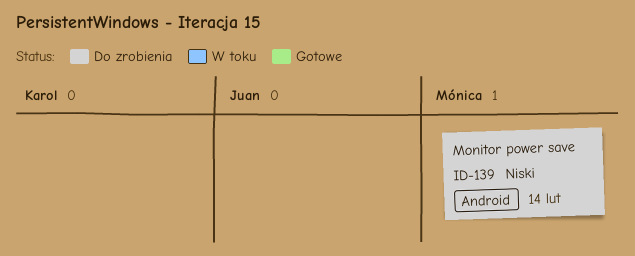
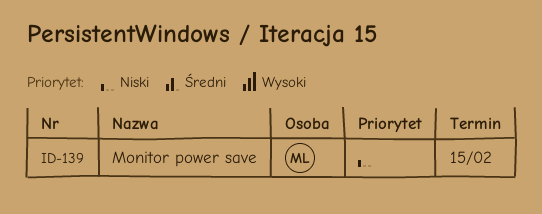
ID-139, due: Feb 14 -> Feb 15

